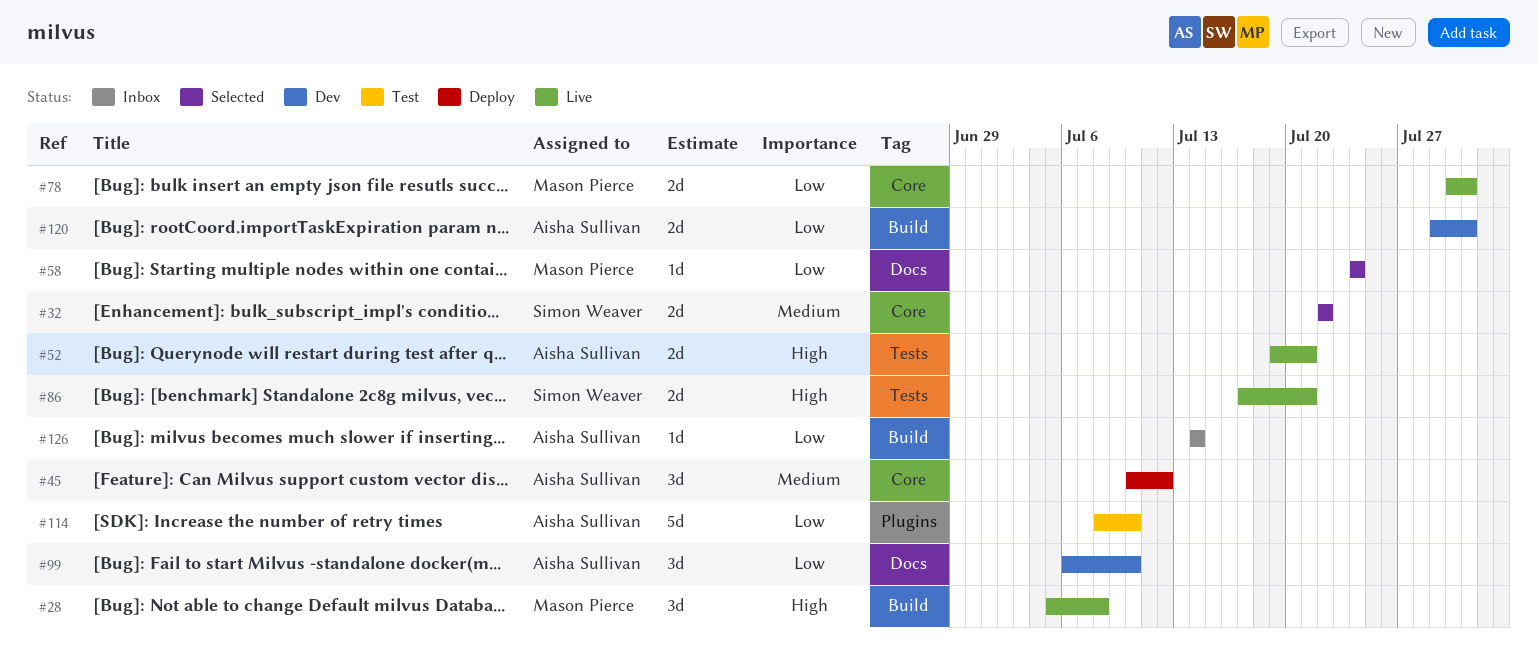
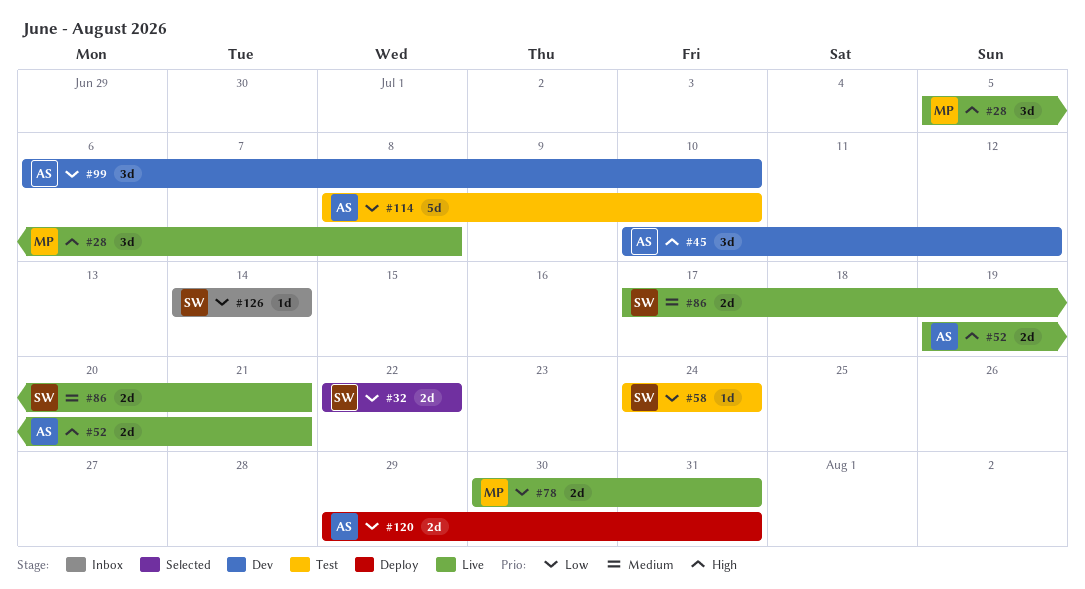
#32, priority: Medium -> Low
#45, status: Deploy -> Dev
#45, priority: Medium -> High
#58, status: Selected -> Test
#58, owner: Mason Pierce -> Simon Weaver
#86, priority: High -> Medium
#120, status: Dev -> Deploy
#126, owner: Aisha Sullivan -> Simon Weaver

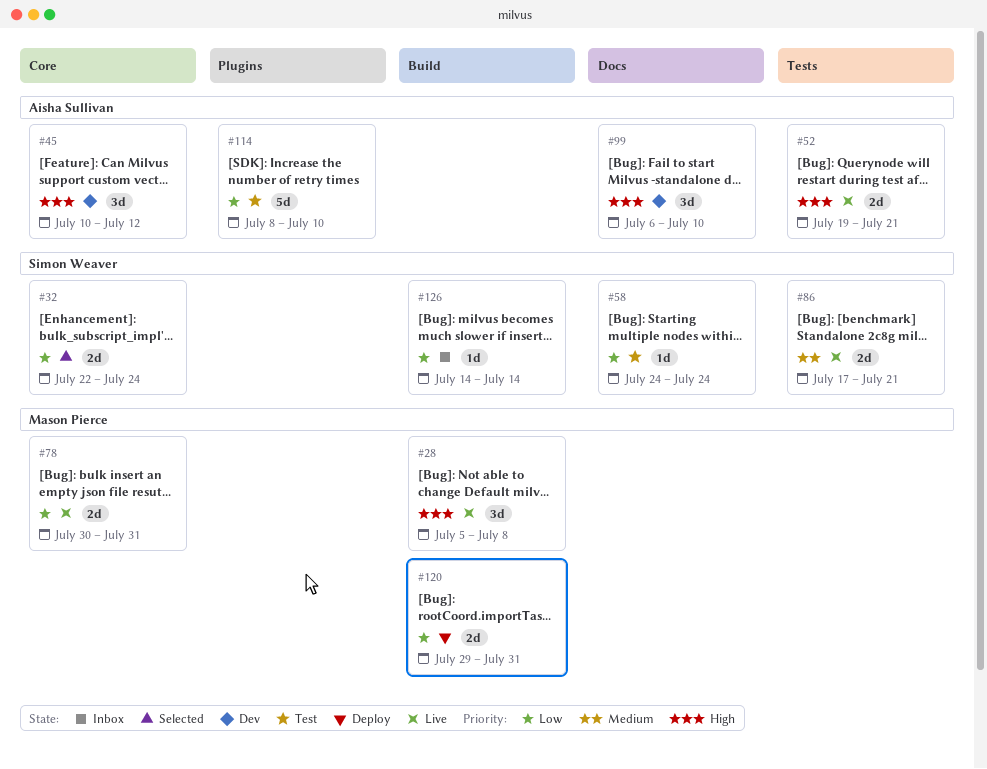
#32, due: Jul 22 -> Jul 24
#99, priority: Low -> High
#120, owner: Aisha Sullivan -> Mason Pierce

